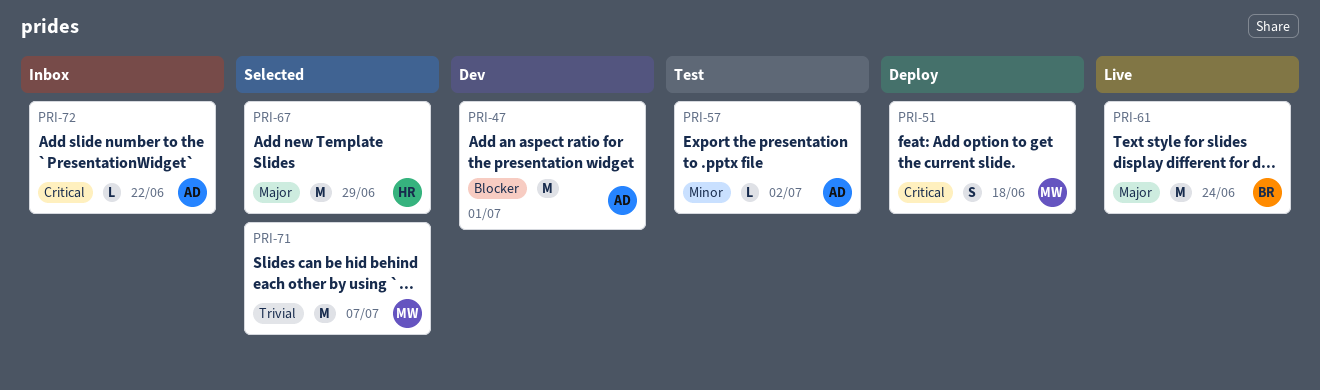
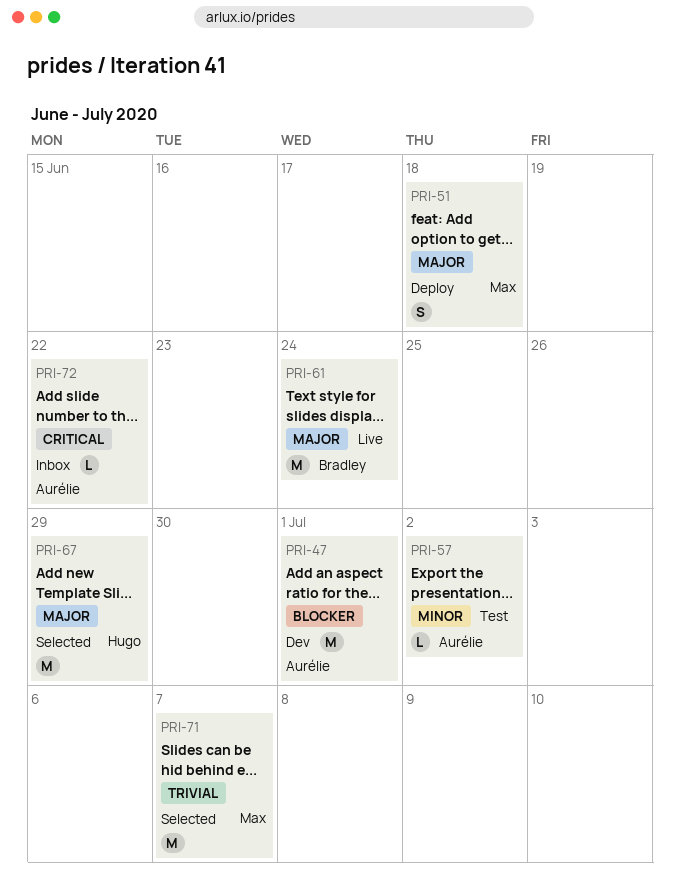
PRI-51, priority: Critical -> Major

